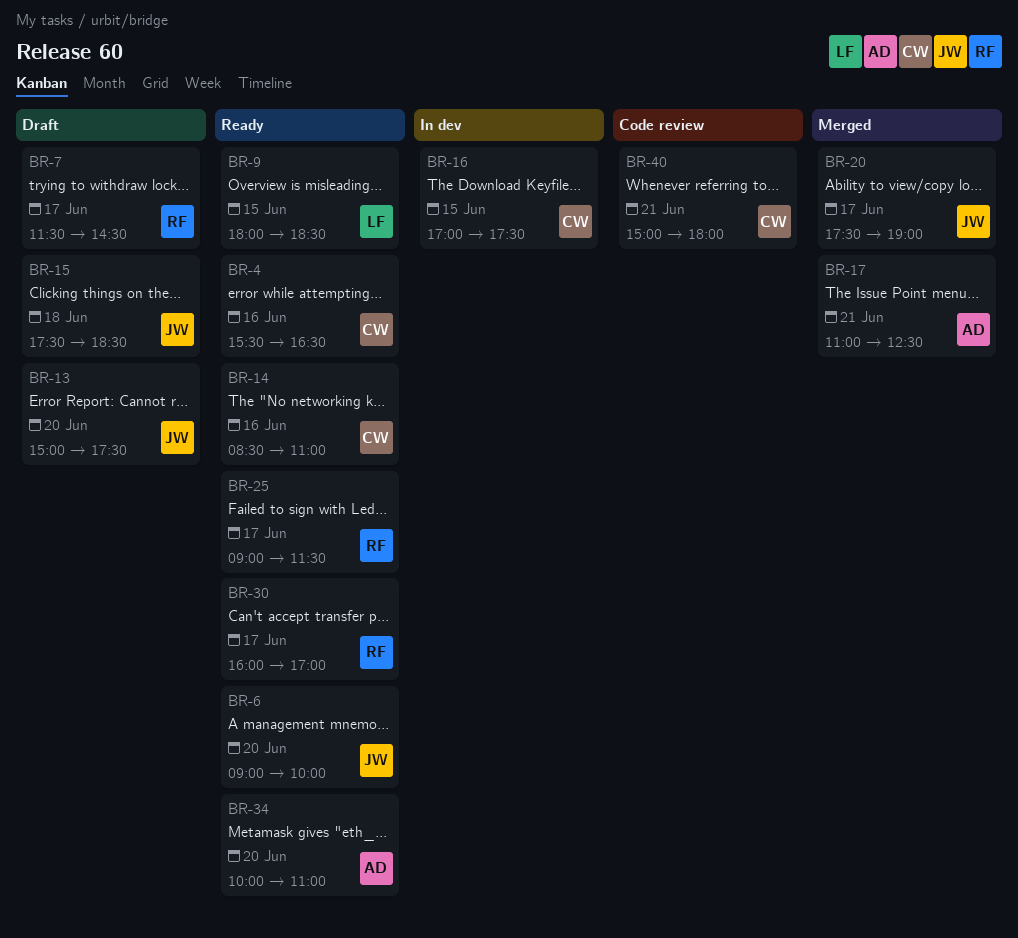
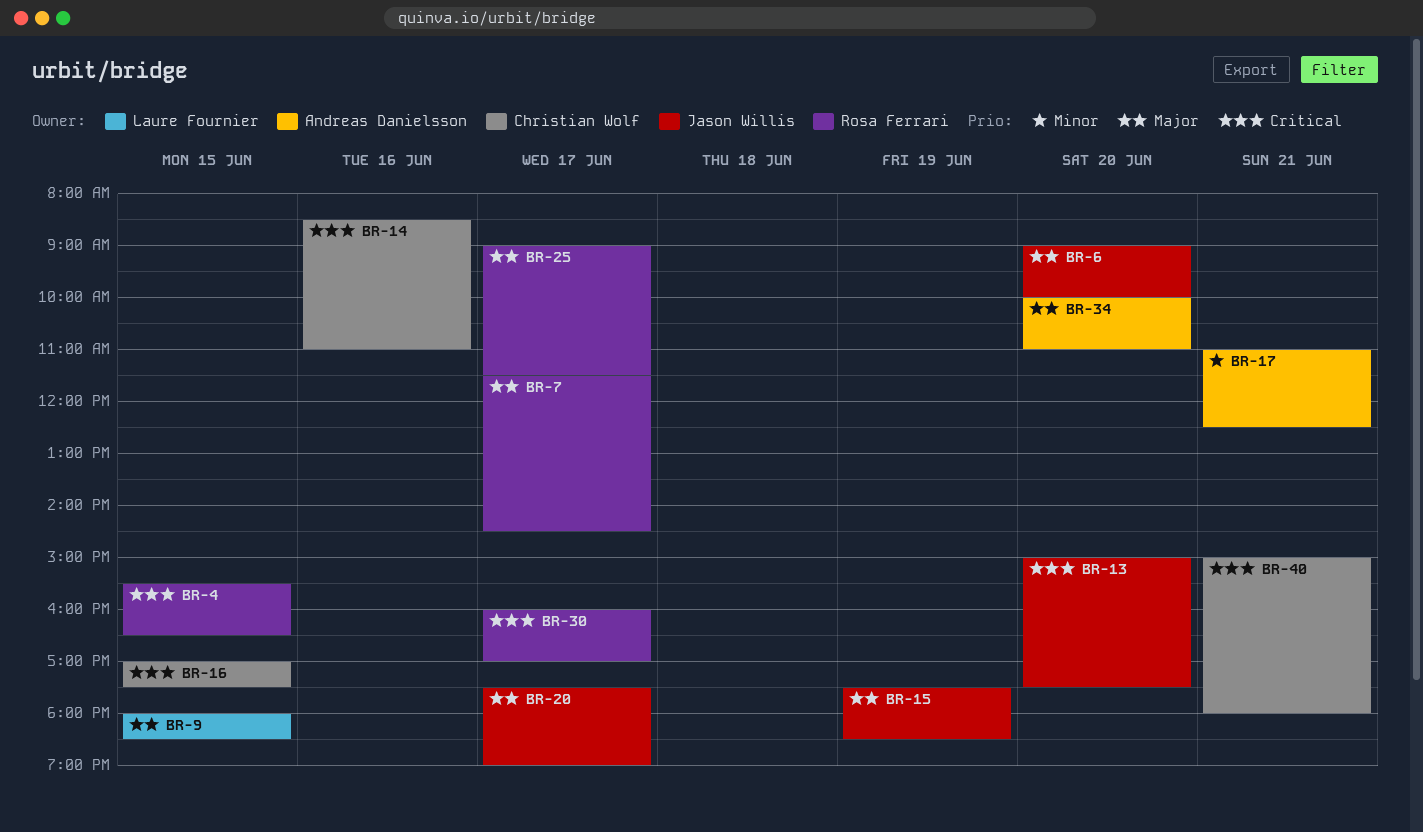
BR-4, owner: Christian Wolf -> Rosa Ferrari
BR-4, day: Jun 16 -> Jun 15
BR-15, day: Jun 18 -> Jun 19

